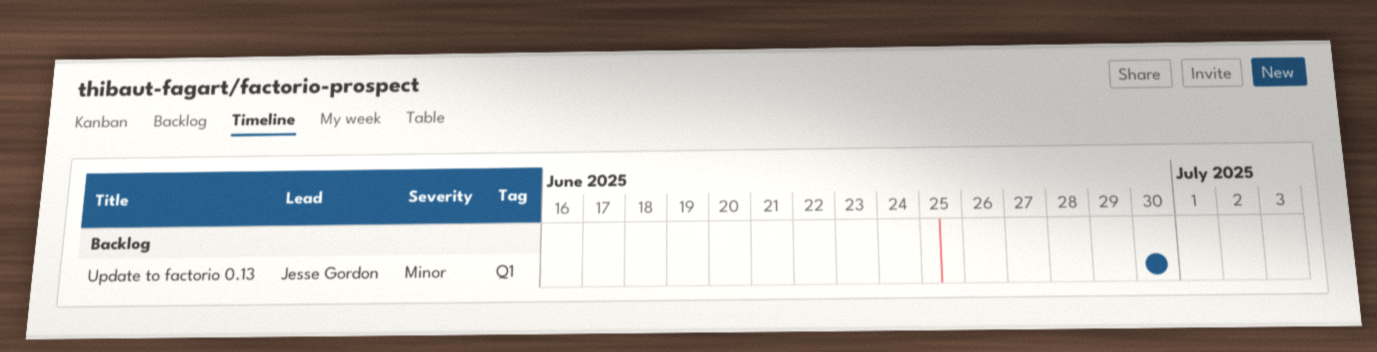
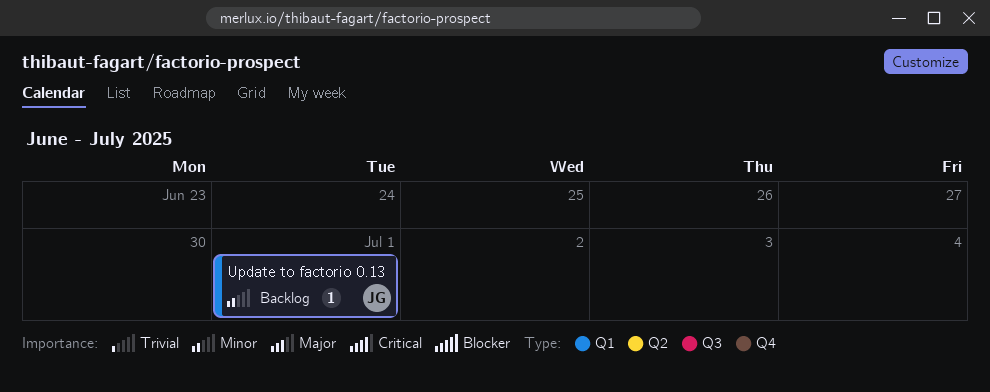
Update to factorio 0.13, due: Jun 30 -> Jul 1

